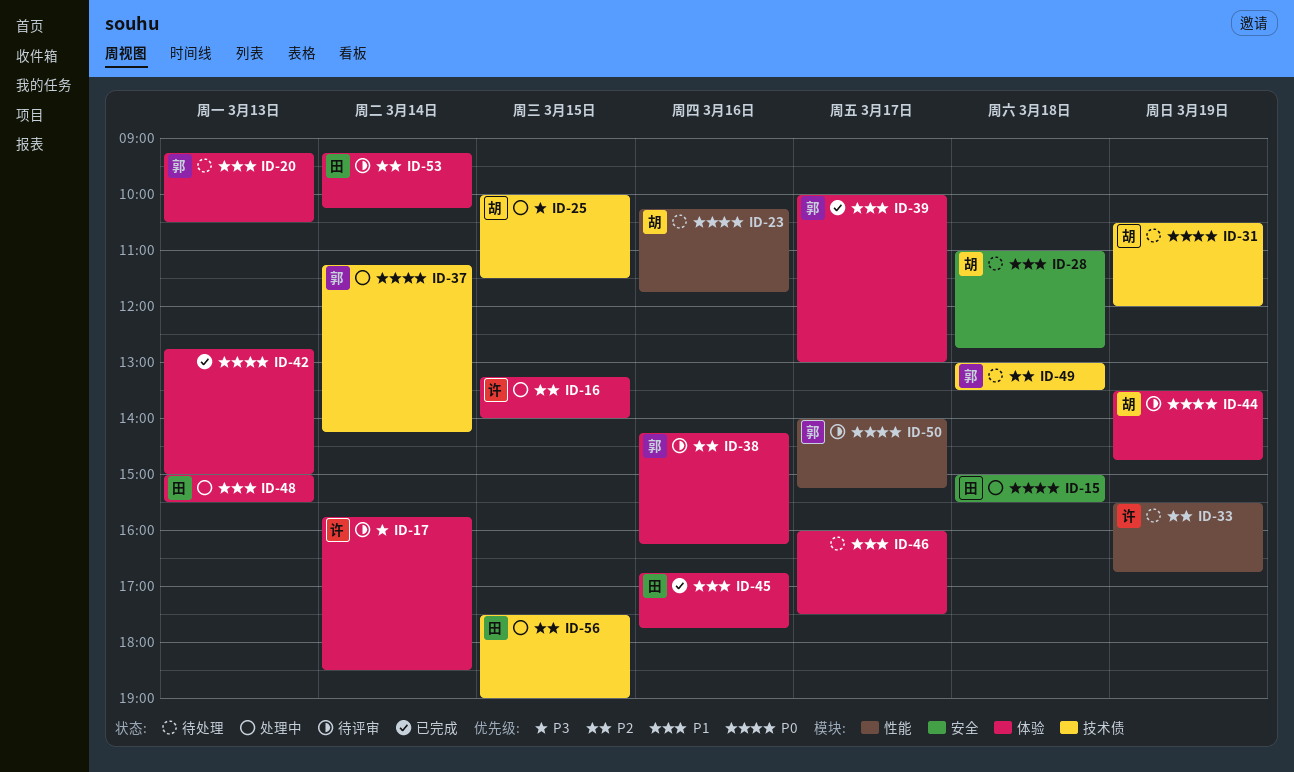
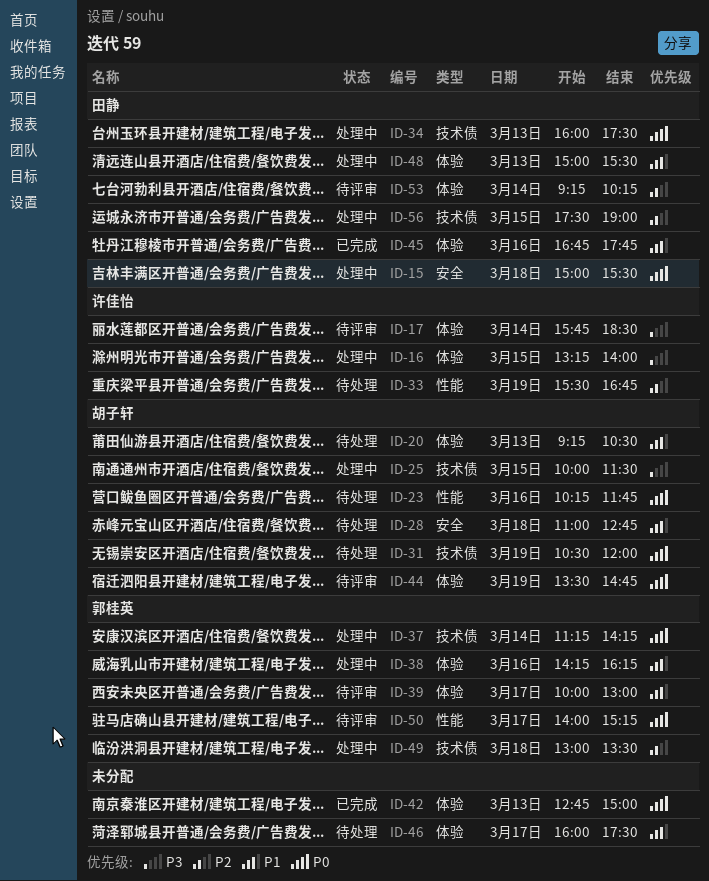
ID-16, priority: P2 -> P3
ID-20, owner: 郭桂英 -> 胡子轩
ID-34: none -> present
ID-38, status: 待评审 -> 处理中
ID-38, priority: P2 -> P1
ID-39, status: 已完成 -> 待评审
ID-49, status: 待处理 -> 处理中

